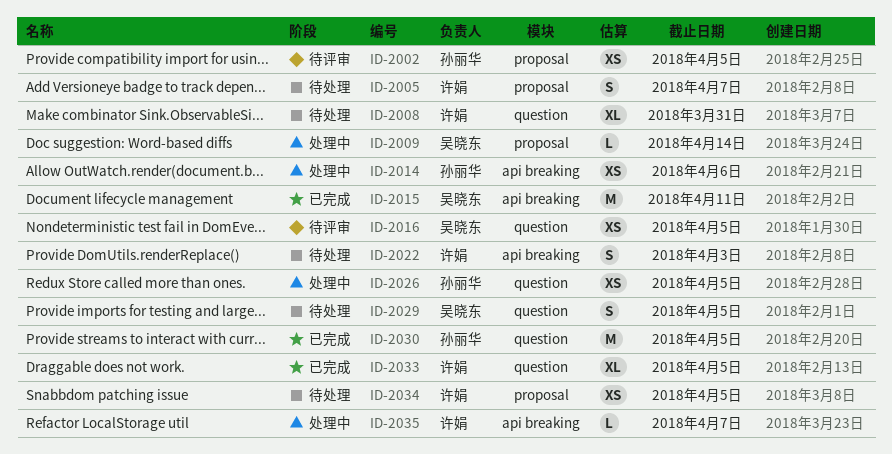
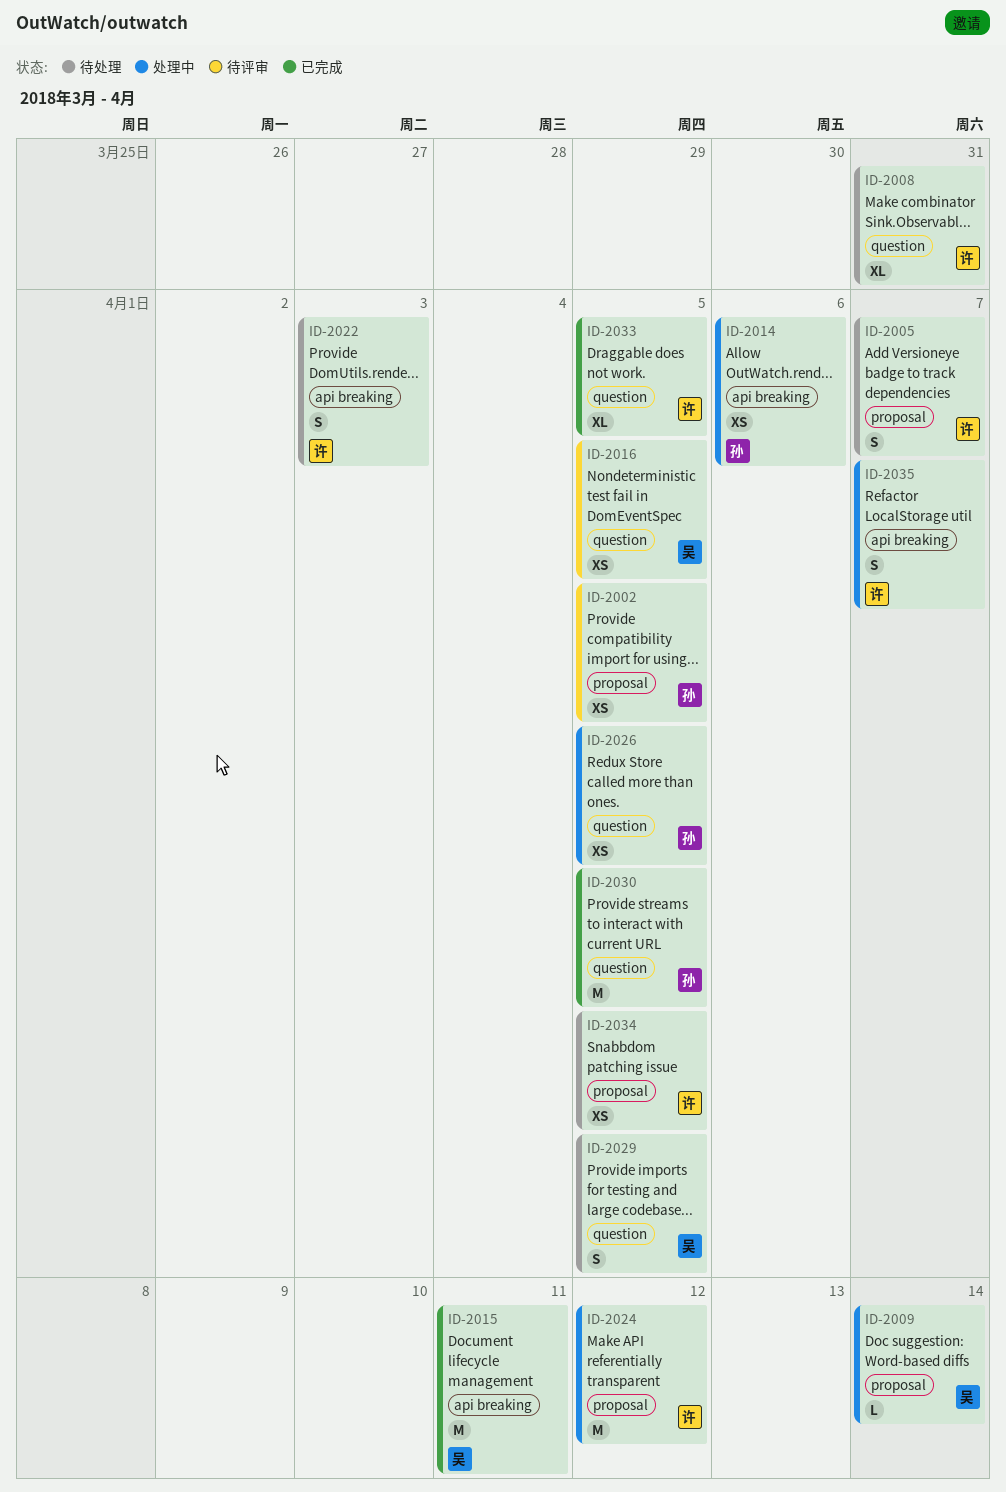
ID-2024: none -> present
ID-2035, estimate: L -> S

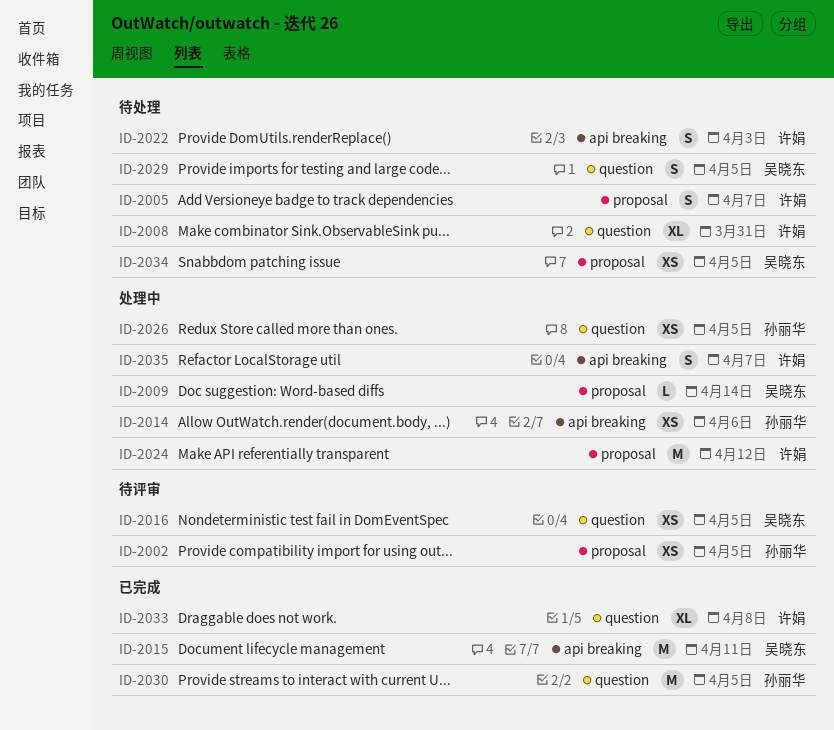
ID-2033, due: Apr 5 -> Apr 8
ID-2034, owner: 许娟 -> 吴晓东

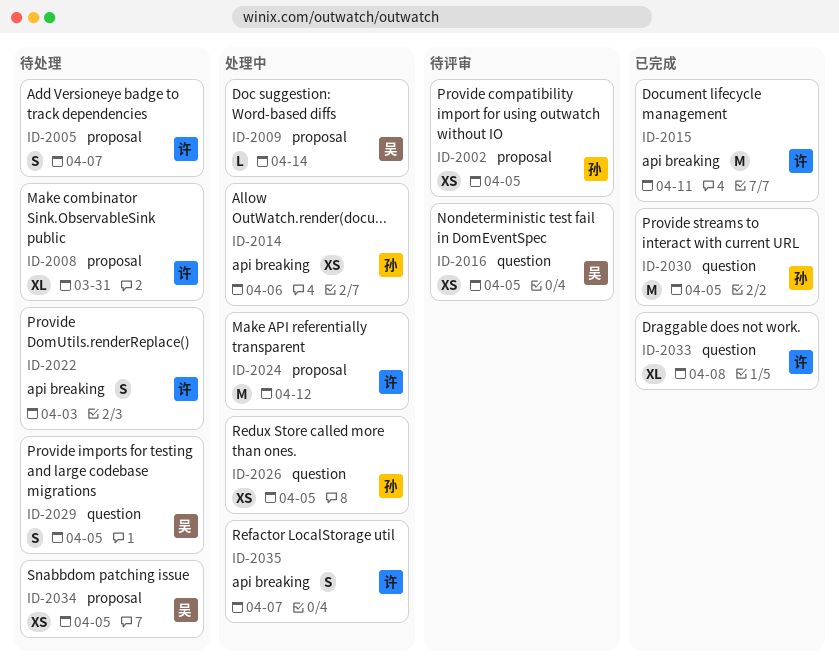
ID-2008, label: question -> proposal
ID-2015, owner: 吴晓东 -> 许娟

